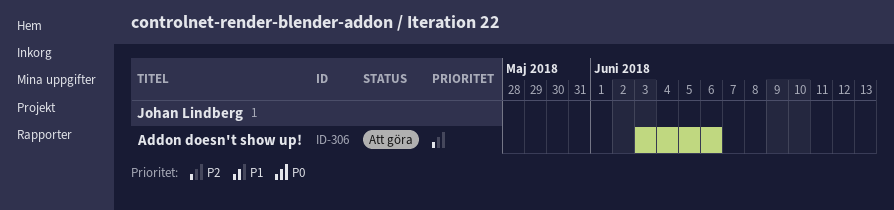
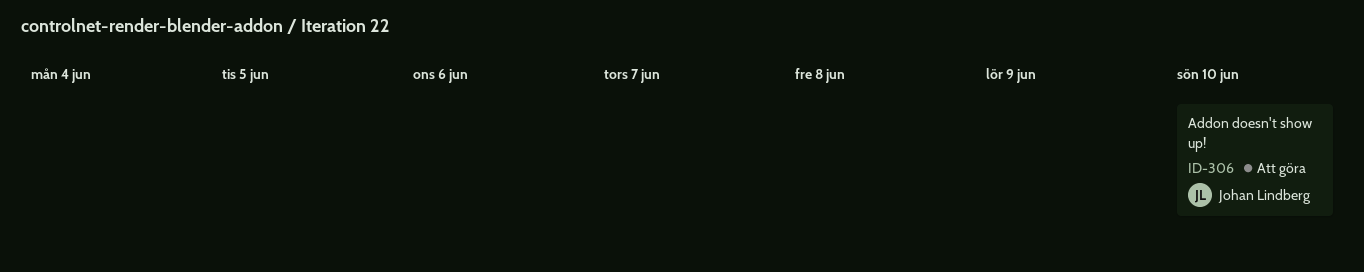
ID-306, due: Jun 6 -> Jun 10

